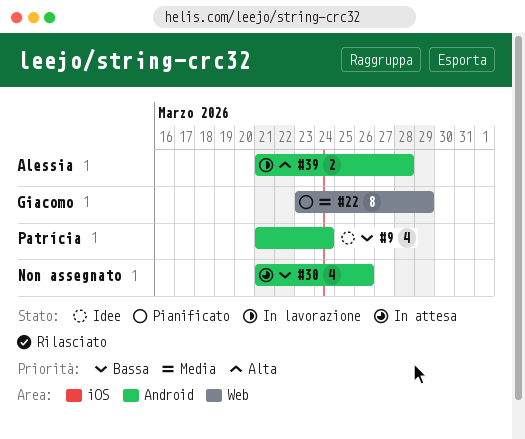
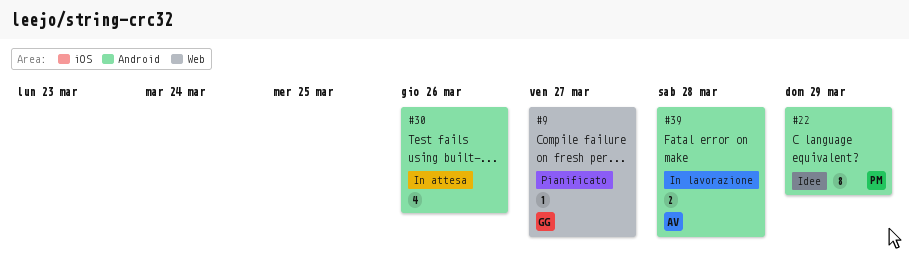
#9, status: Idee -> Pianificato
#9, owner: Patrícia -> Giacomo
#9, label: Android -> Web
#9, estimate: 4 -> 1
#9, due: Mar 24 -> Mar 27
#22, status: Pianificato -> Idee
#22, owner: Giacomo -> Patrícia
#22, label: Web -> Android

